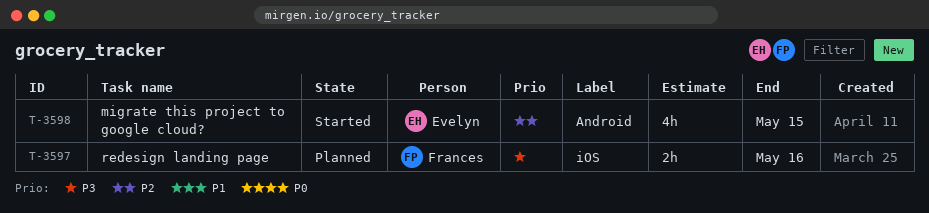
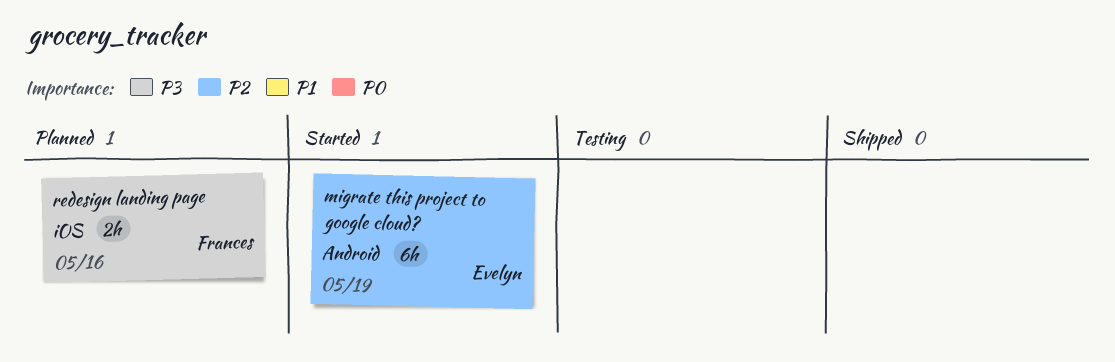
migrate this project to google cloud?, estimate: 4h -> 6h
migrate this project to google cloud?, due: May 15 -> May 19

